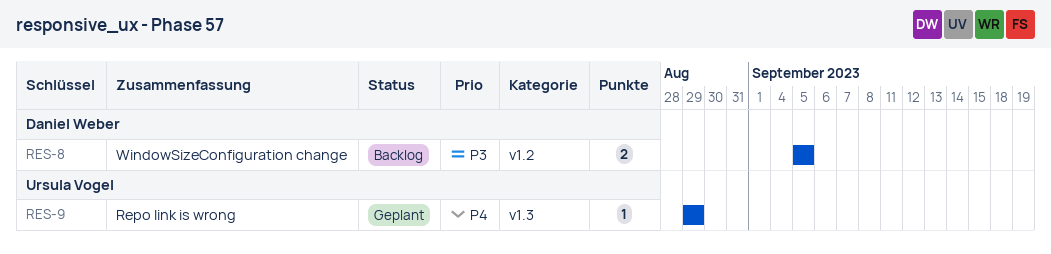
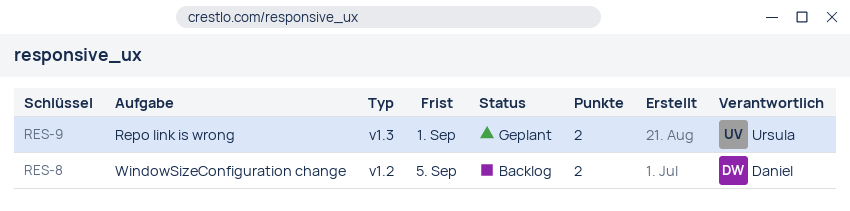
RES-9, estimate: 1 -> 2
RES-9, due: Aug 29 -> Sep 1

